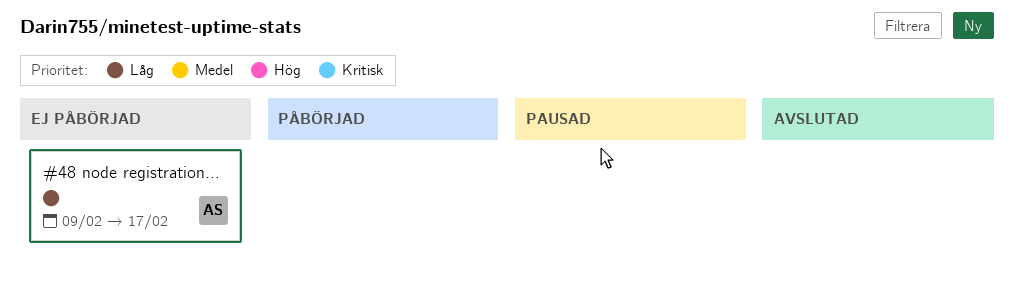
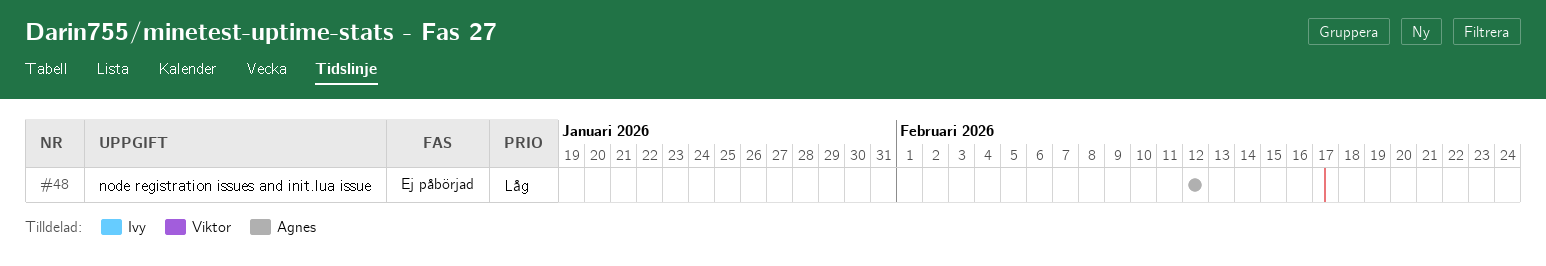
#48, start: Feb 9 -> Feb 12
#48, due: Feb 17 -> Feb 12

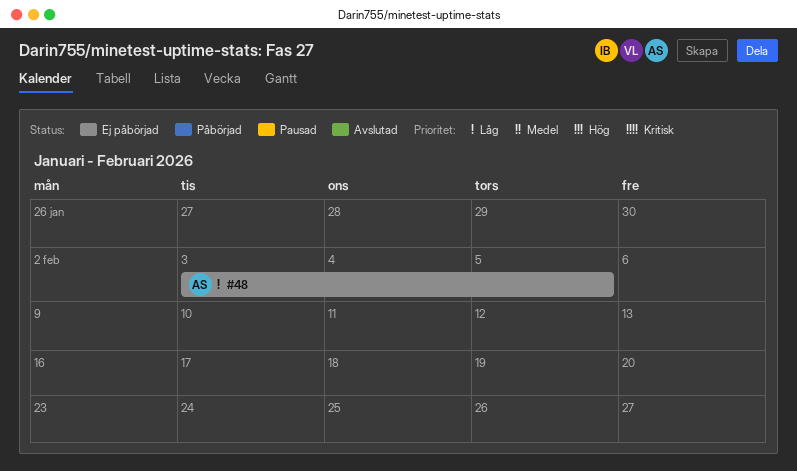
#48, start: Feb 12 -> Feb 3
#48, due: Feb 12 -> Feb 5

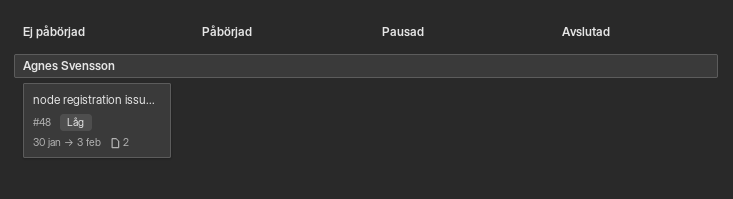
#48, start: Feb 3 -> Jan 30
#48, due: Feb 5 -> Feb 3

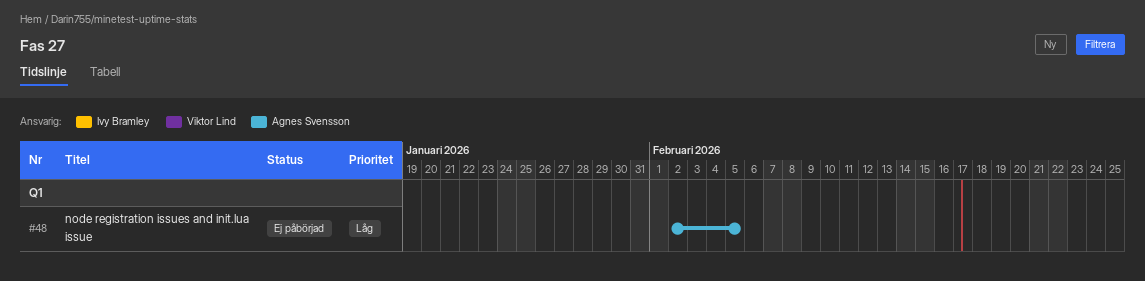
#48, start: Jan 30 -> Feb 2
#48, due: Feb 3 -> Feb 5

